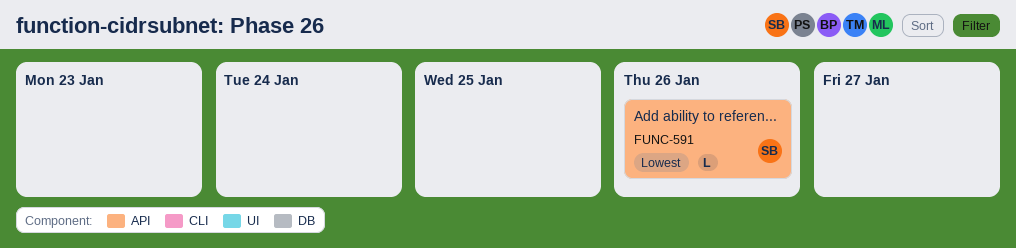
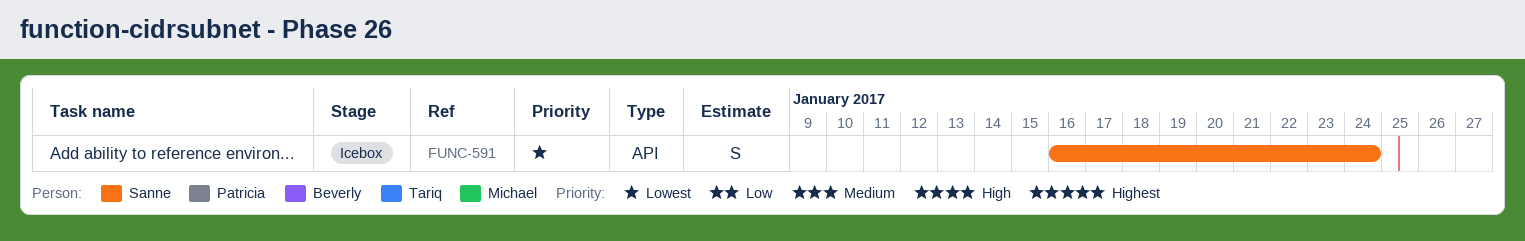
FUNC-591, estimate: L -> S
FUNC-591, due: Jan 26 -> Jan 24

